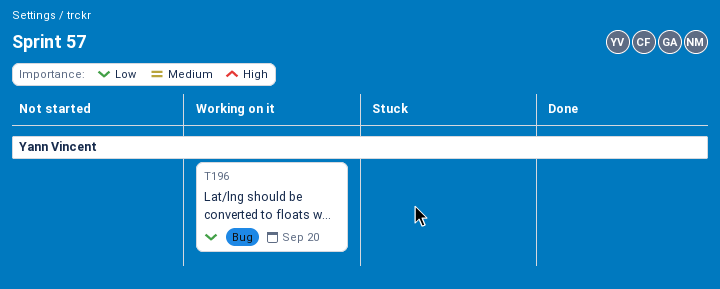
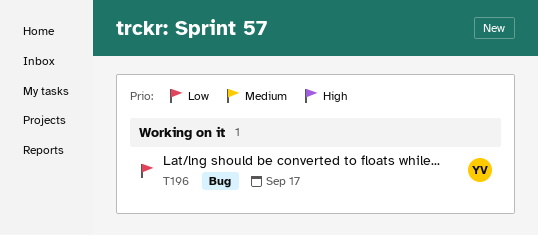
T196, due: Sep 20 -> Sep 17

